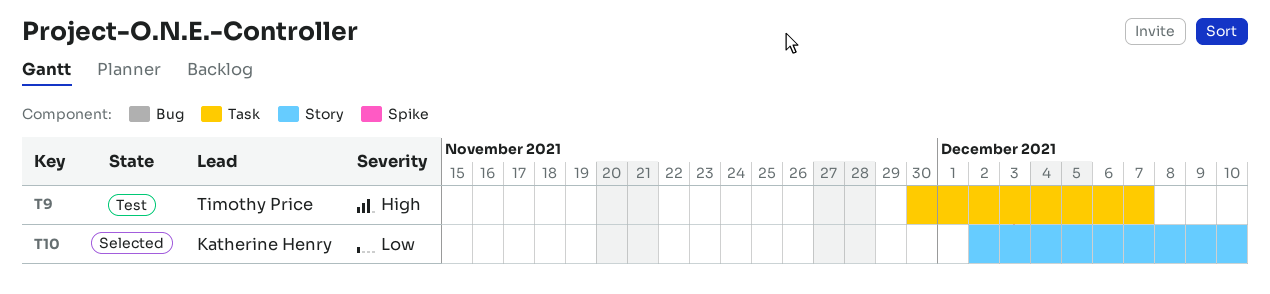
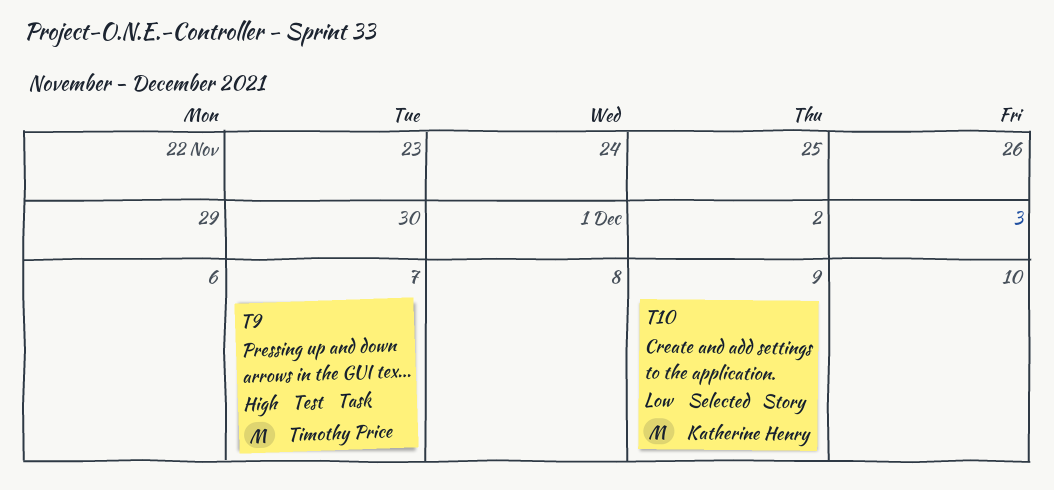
T10, due: Dec 10 -> Dec 9

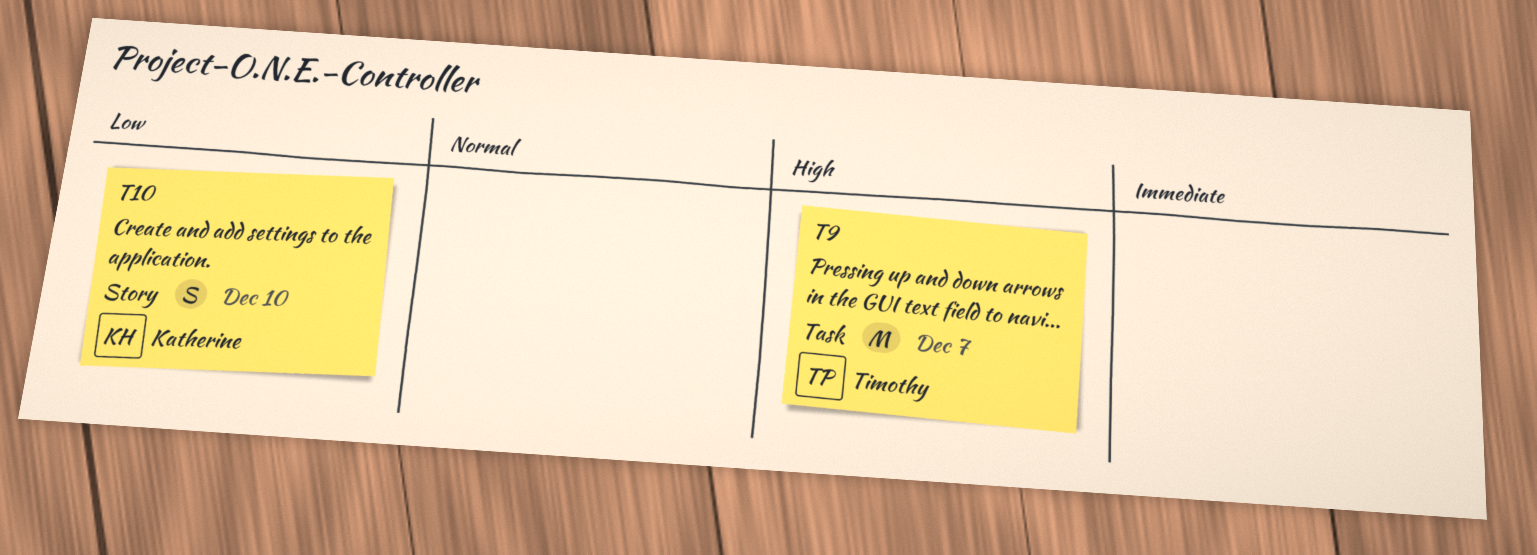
T10, estimate: M -> S
T10, due: Dec 9 -> Dec 10

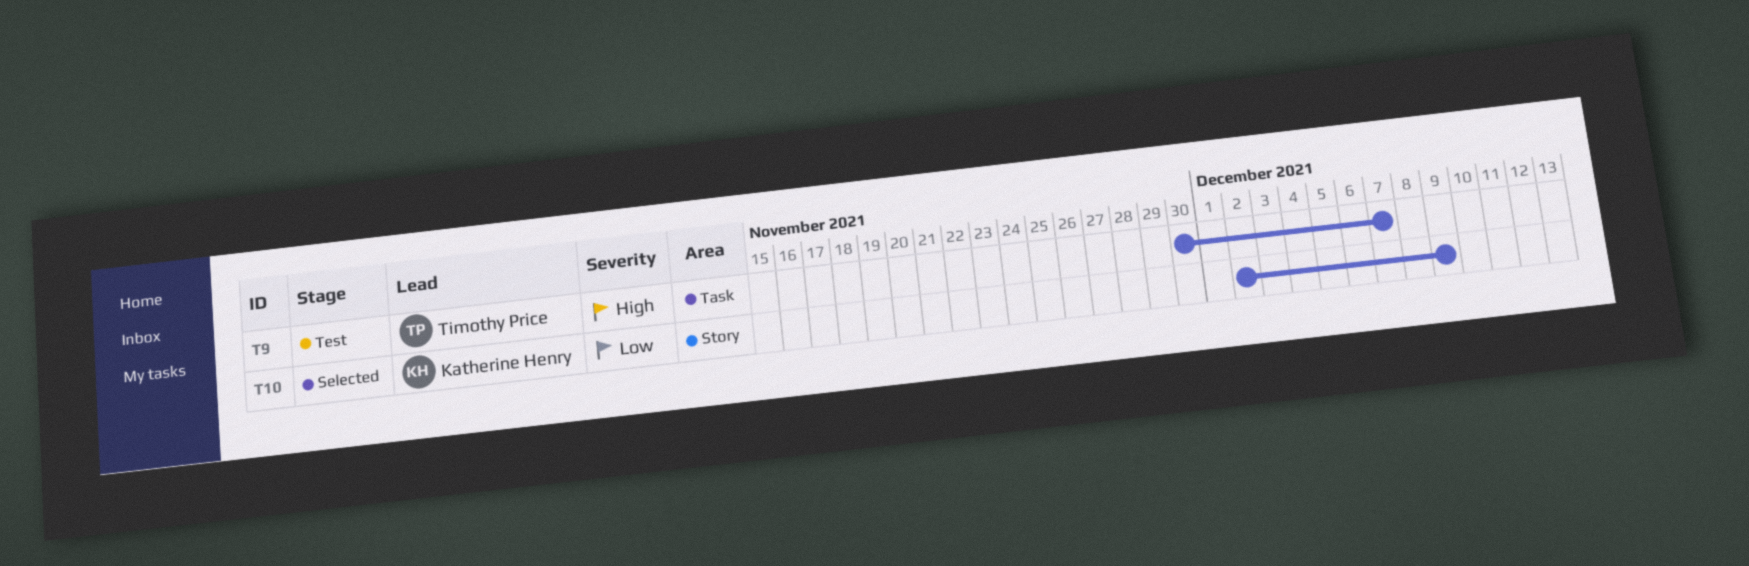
T10, due: Dec 10 -> Dec 9

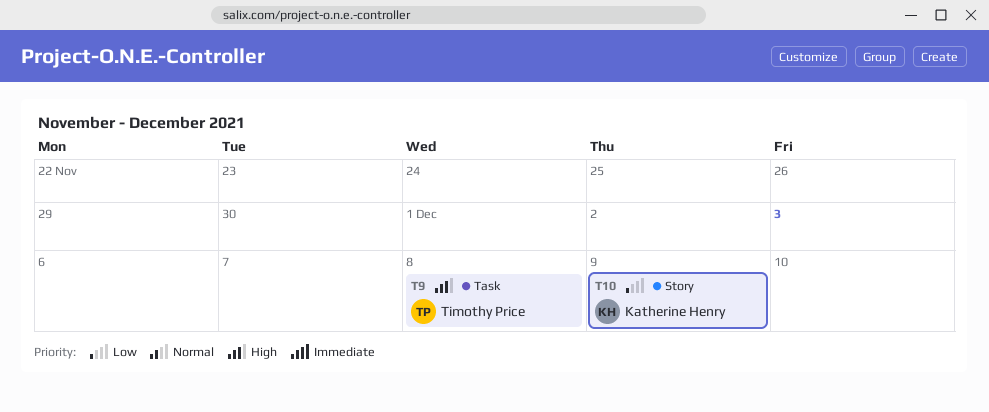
T9, due: Dec 7 -> Dec 8

